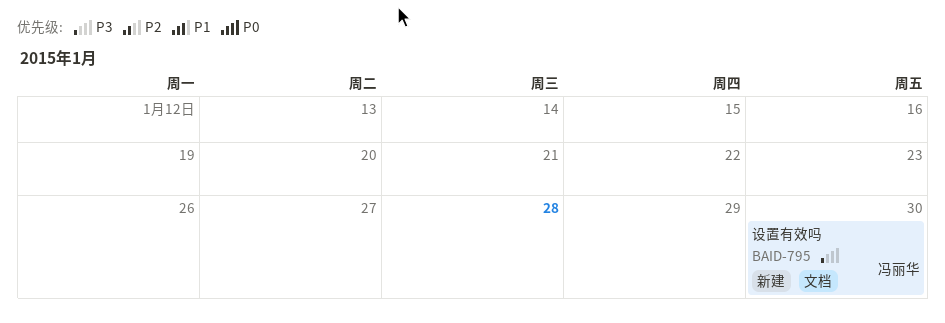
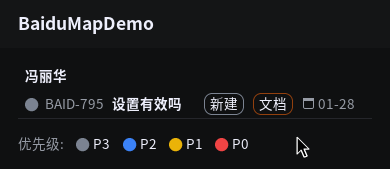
BAID-795, due: Jan 30 -> Jan 28

